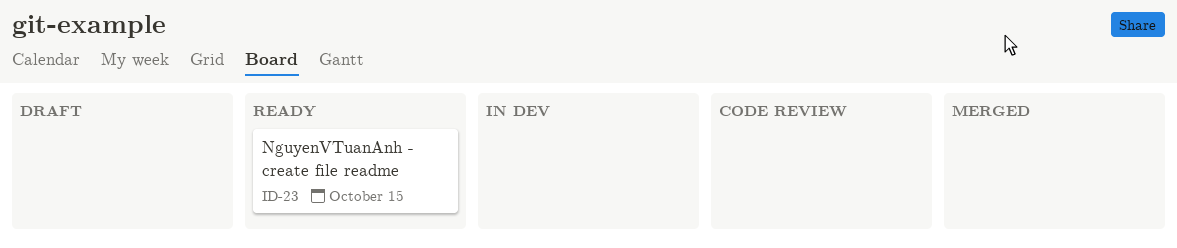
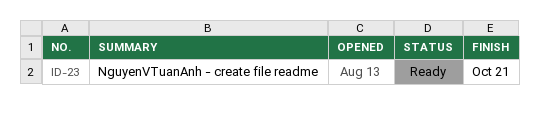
ID-23, due: Oct 15 -> Oct 21

